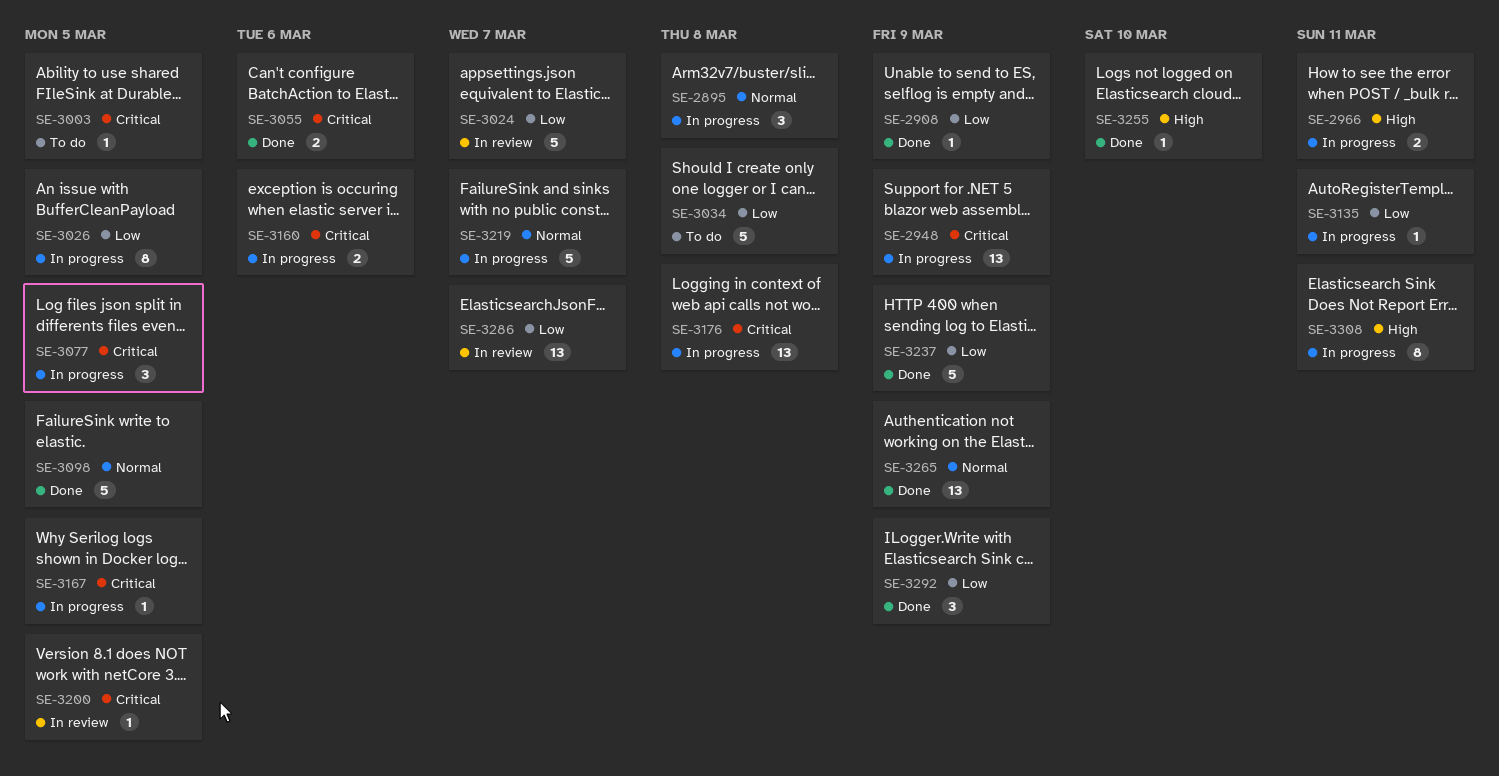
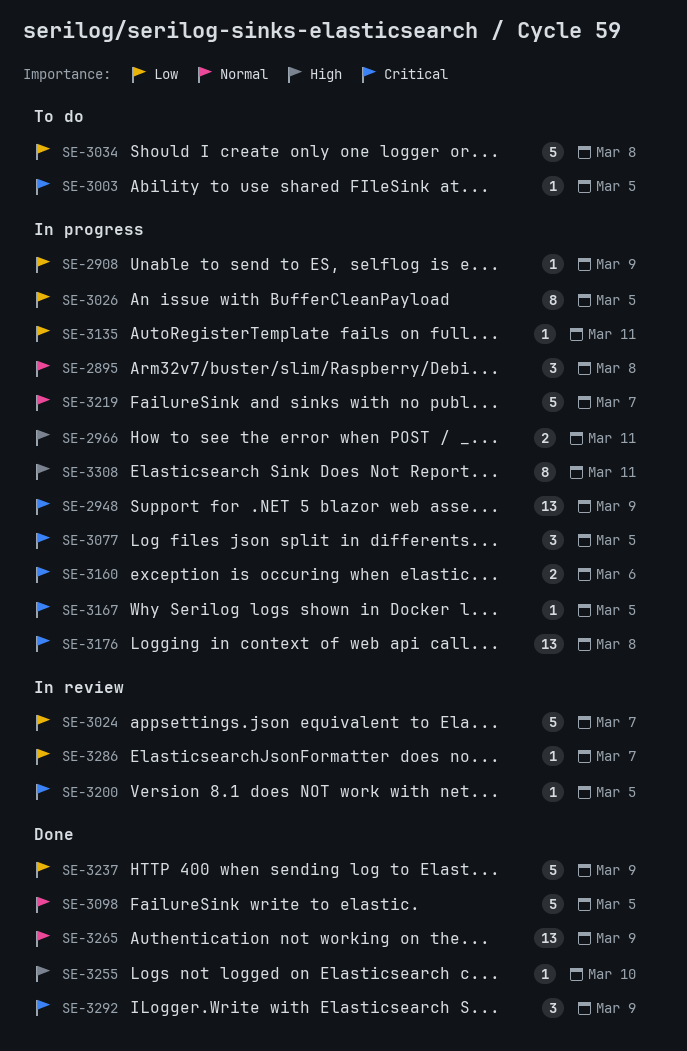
SE-2908, status: Done -> In progress
SE-3055: present -> none
SE-3286, estimate: 13 -> 1
SE-3292, priority: Low -> Critical

